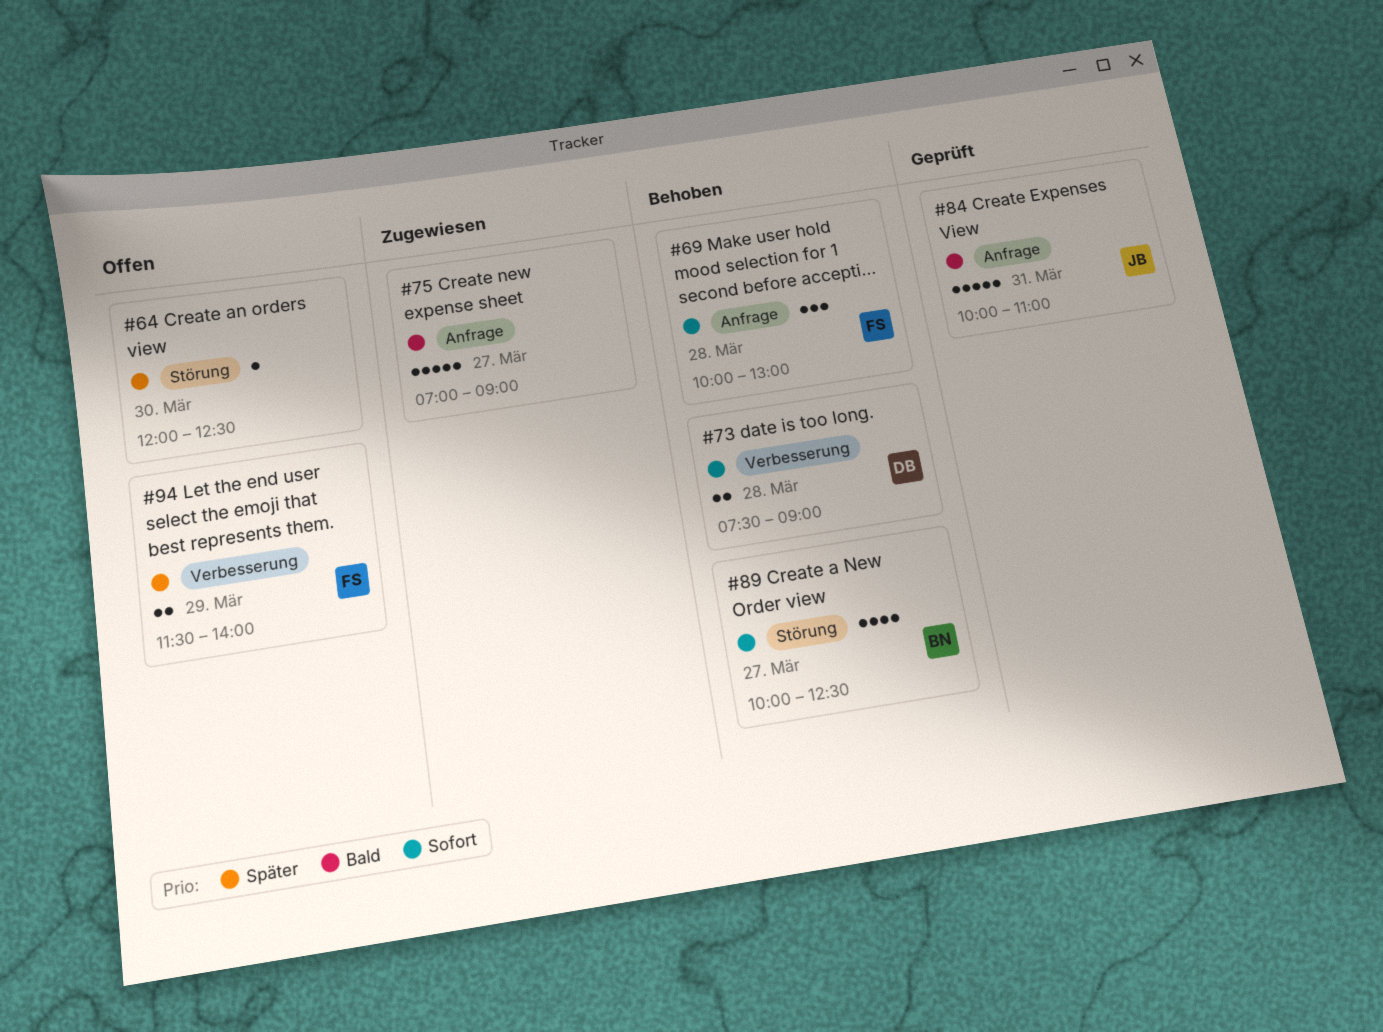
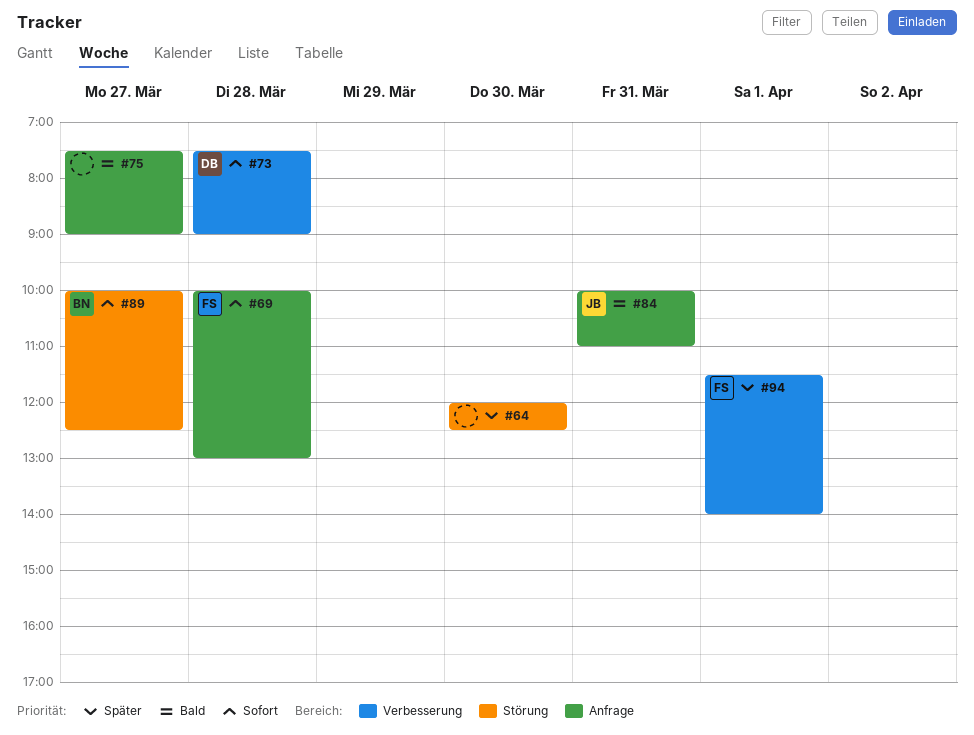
#75, begins: 07:00 -> 07:30
#94, day: Mar 29 -> Apr 1

